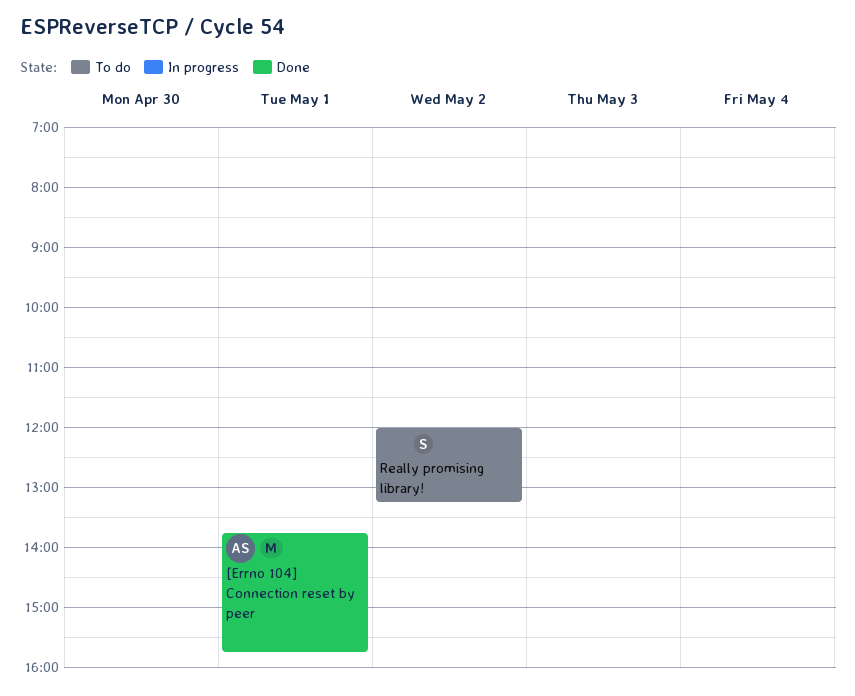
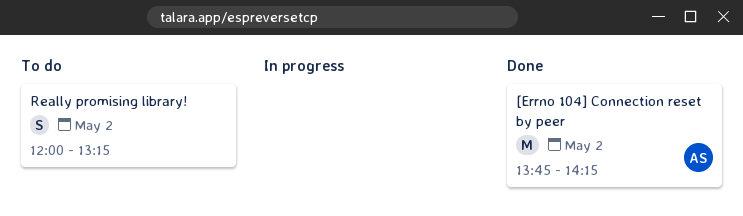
[Errno 104] Connection reset by peer, day: May 1 -> May 2
[Errno 104] Connection reset by peer, ends: 15:45 -> 14:15

